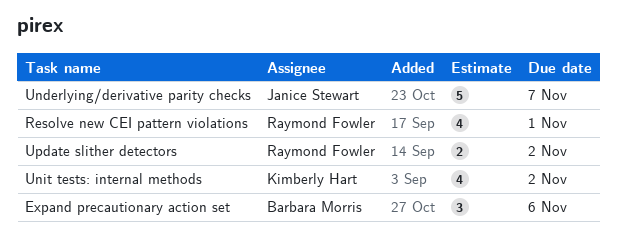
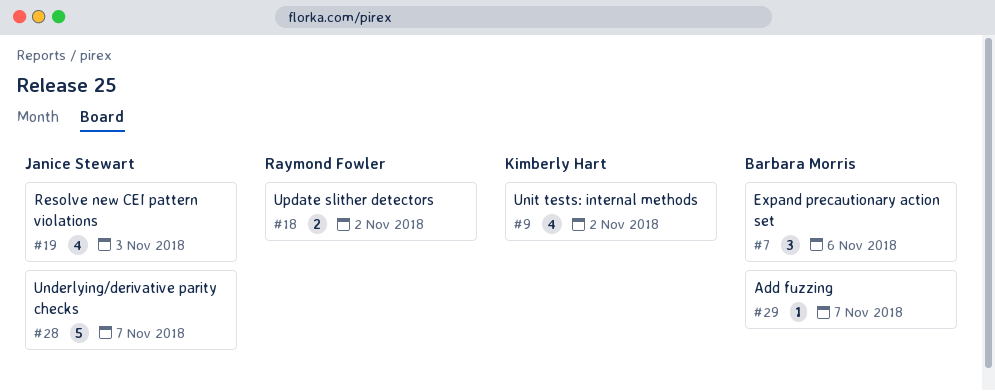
Add fuzzing: none -> present
Resolve new CEI pattern violations, owner: Raymond Fowler -> Janice Stewart
Resolve new CEI pattern violations, due: Nov 1 -> Nov 3

